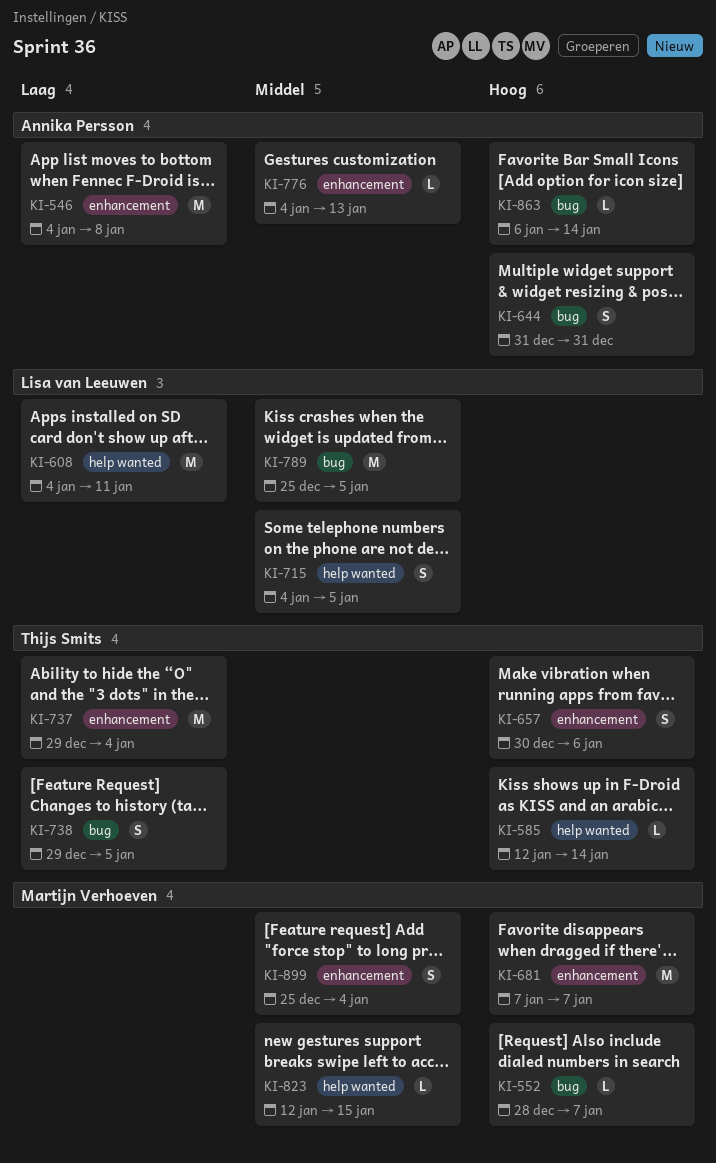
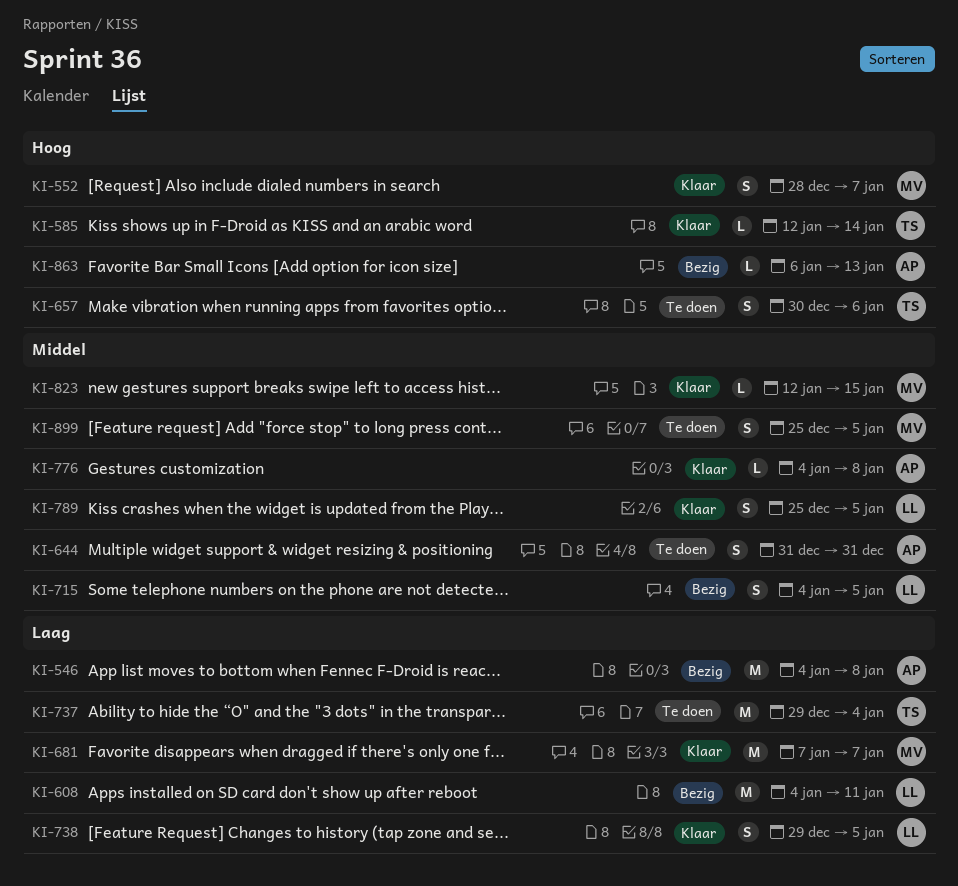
KI-552, estimate: L -> S
KI-644, priority: Hoog -> Middel
KI-681, priority: Hoog -> Laag
KI-738, owner: Thijs Smits -> Lisa van Leeuwen
KI-776, due: Jan 13 -> Jan 8
KI-789, estimate: M -> S
KI-863, due: Jan 14 -> Jan 13
KI-899, due: Jan 4 -> Jan 5

